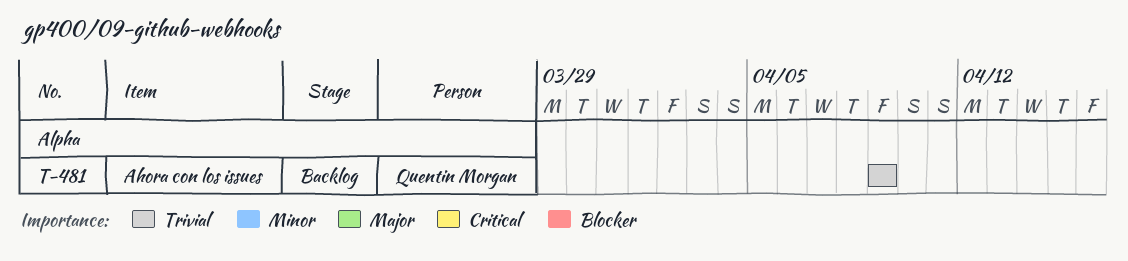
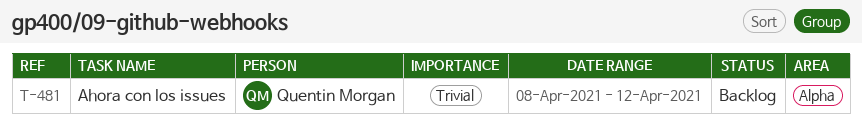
T-481, start: Apr 9 -> Apr 8
T-481, due: Apr 9 -> Apr 12

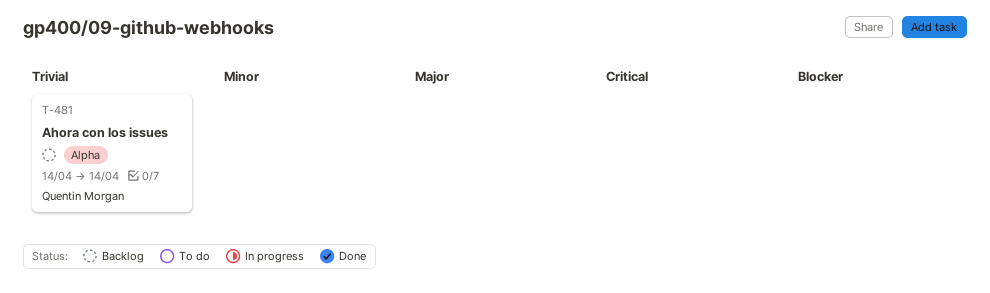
T-481, start: Apr 8 -> Apr 14
T-481, due: Apr 12 -> Apr 14

